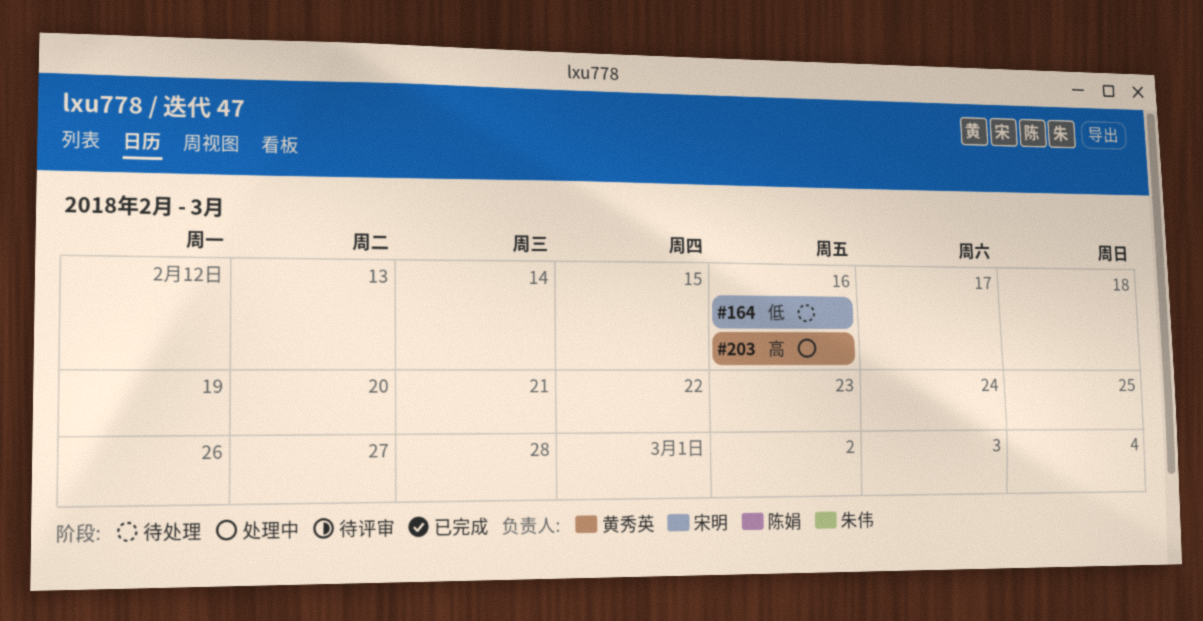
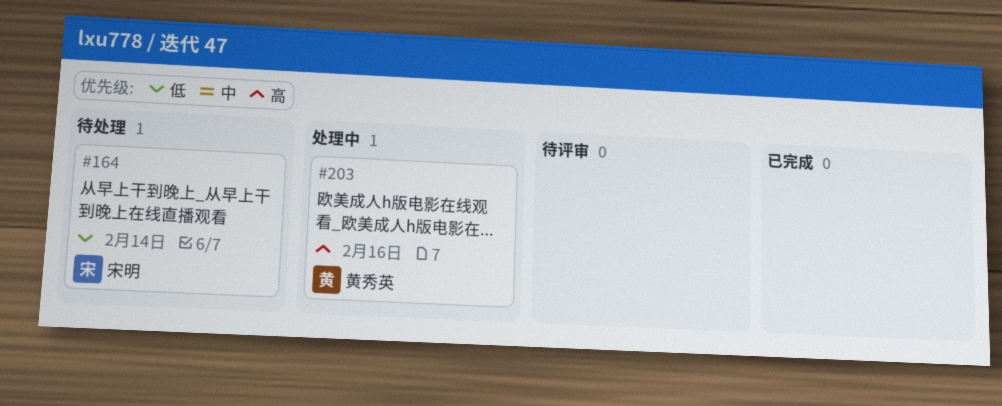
#164, due: Feb 16 -> Feb 14

